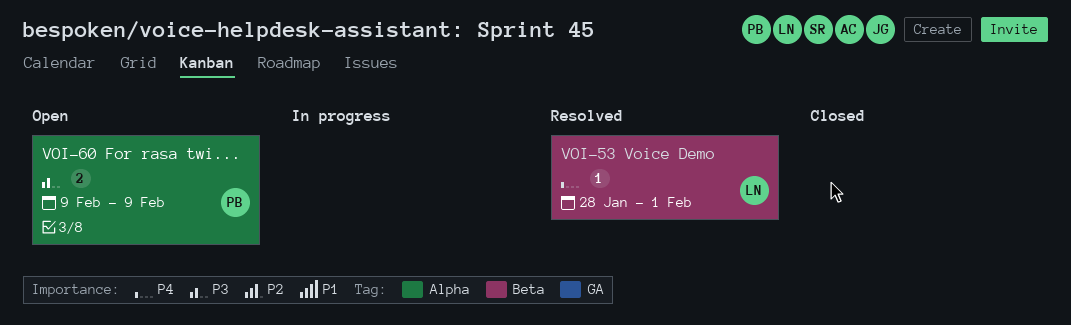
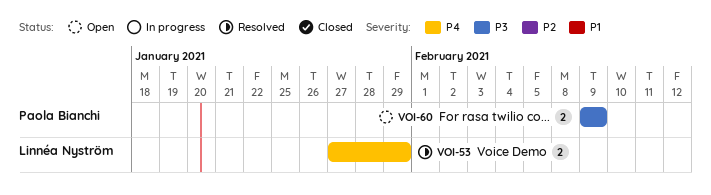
VOI-53, estimate: 1 -> 2
VOI-53, start: Jan 28 -> Jan 27
VOI-53, due: Feb 1 -> Jan 29

